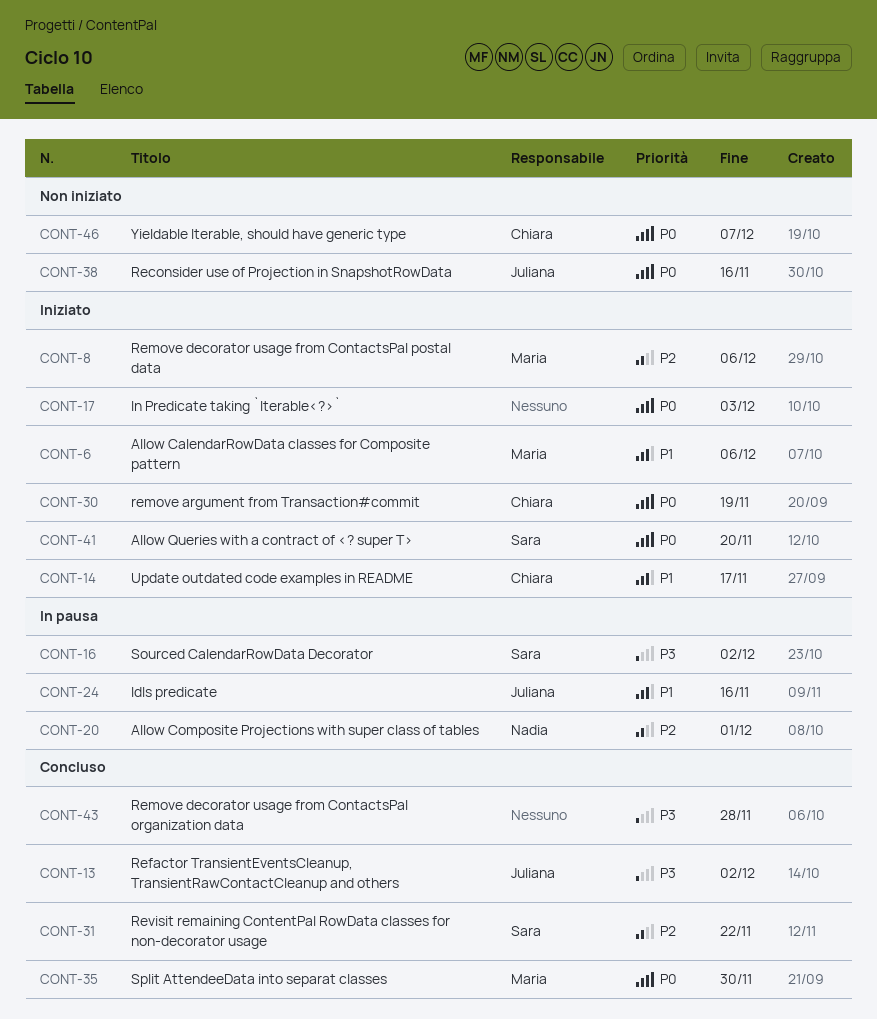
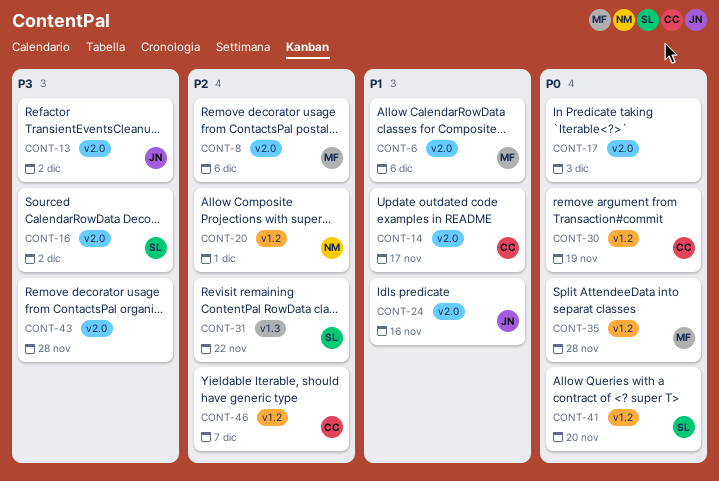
CONT-35, due: Nov 30 -> Nov 28
CONT-38: present -> none
CONT-46, priority: P0 -> P2

